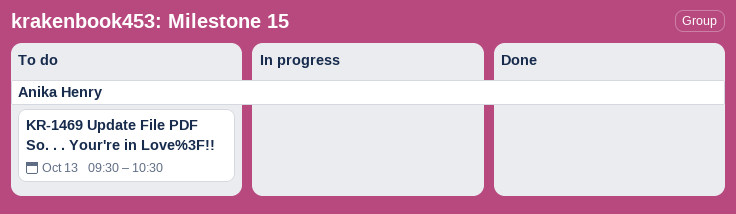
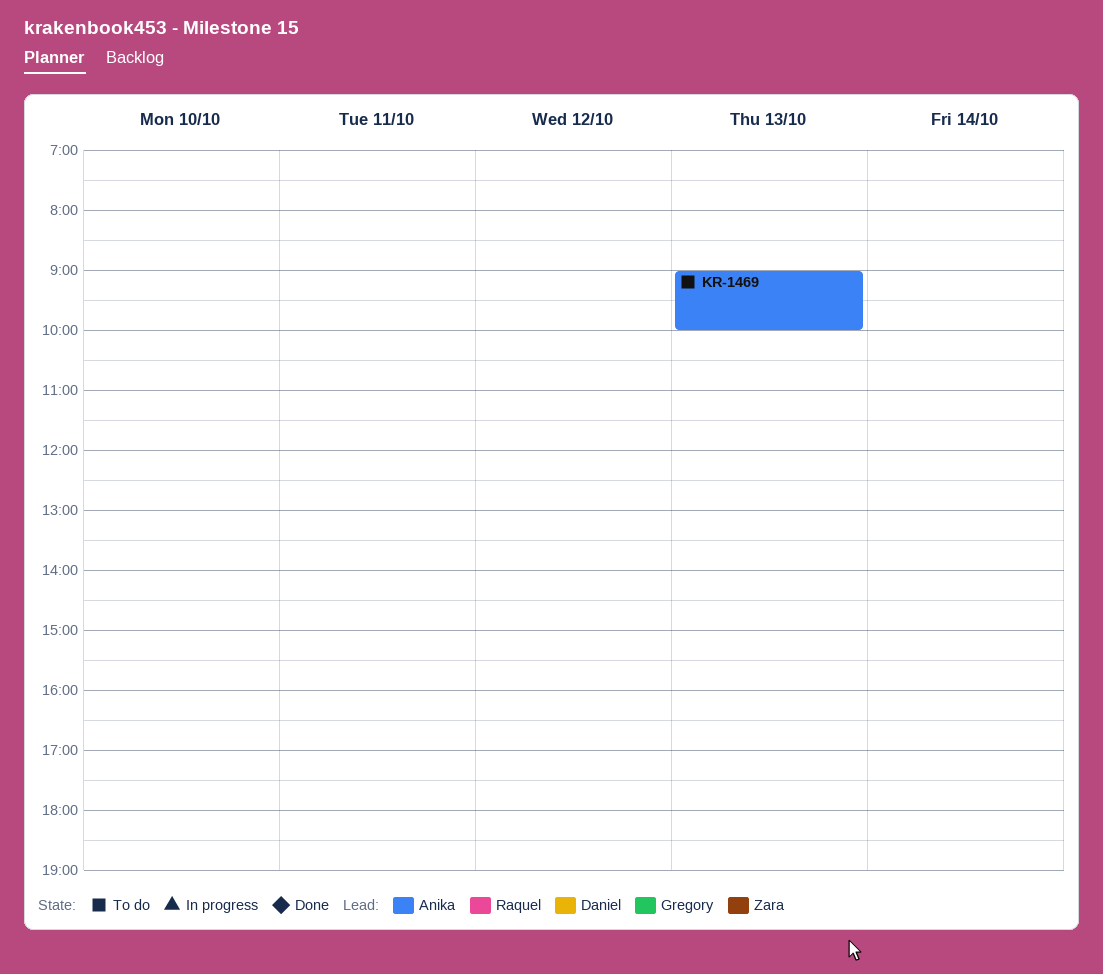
KR-1469, begins: 09:30 -> 09:00
KR-1469, ends: 10:30 -> 10:00

